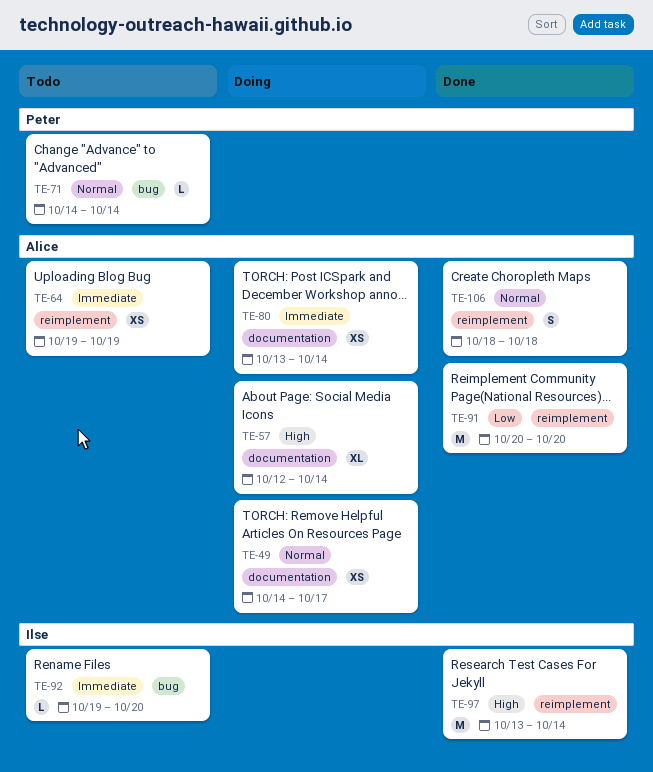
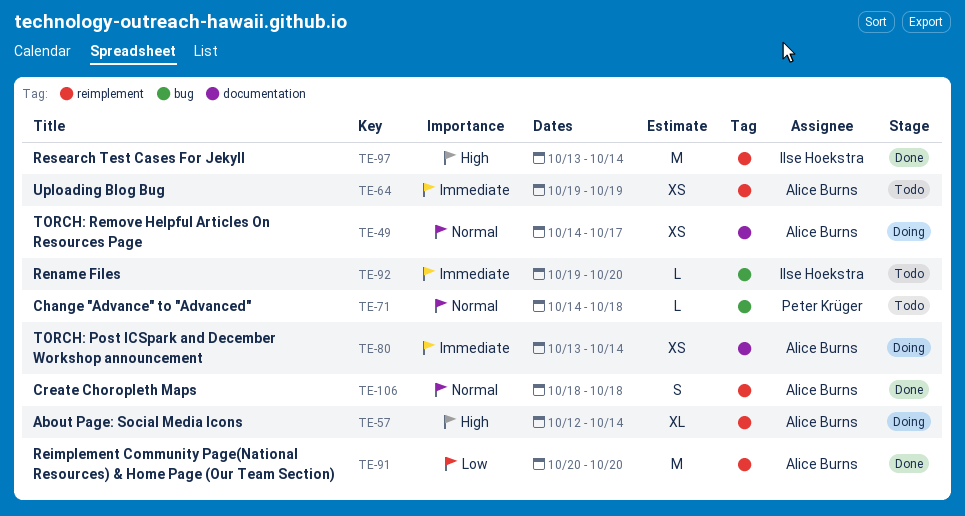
TE-57, label: documentation -> reimplement
TE-71, due: Oct 14 -> Oct 18

